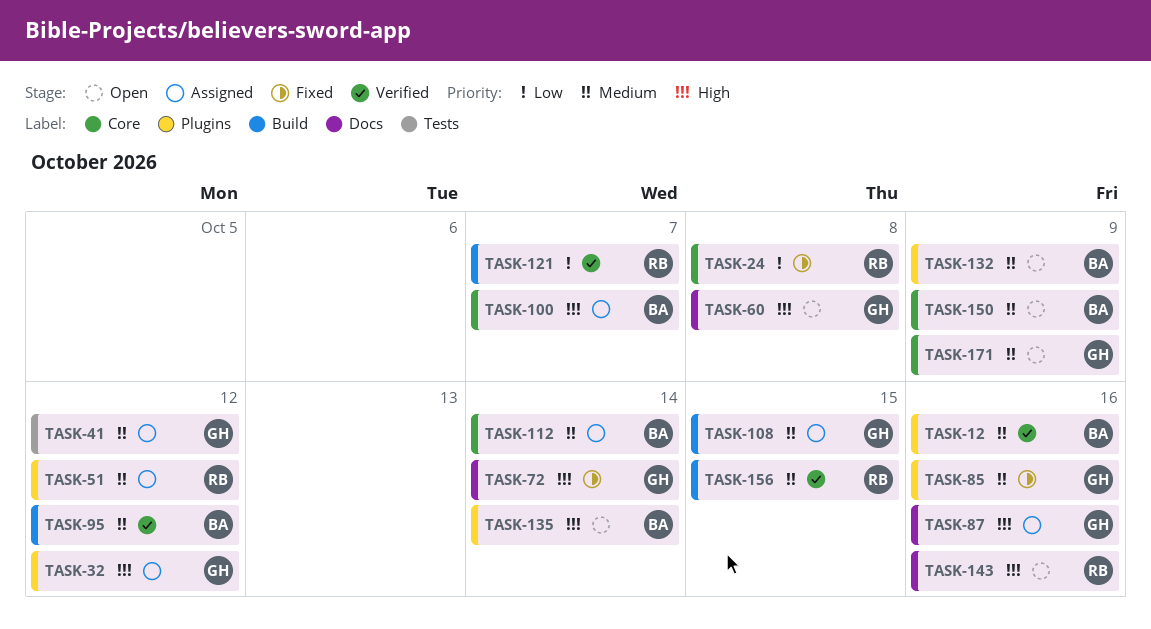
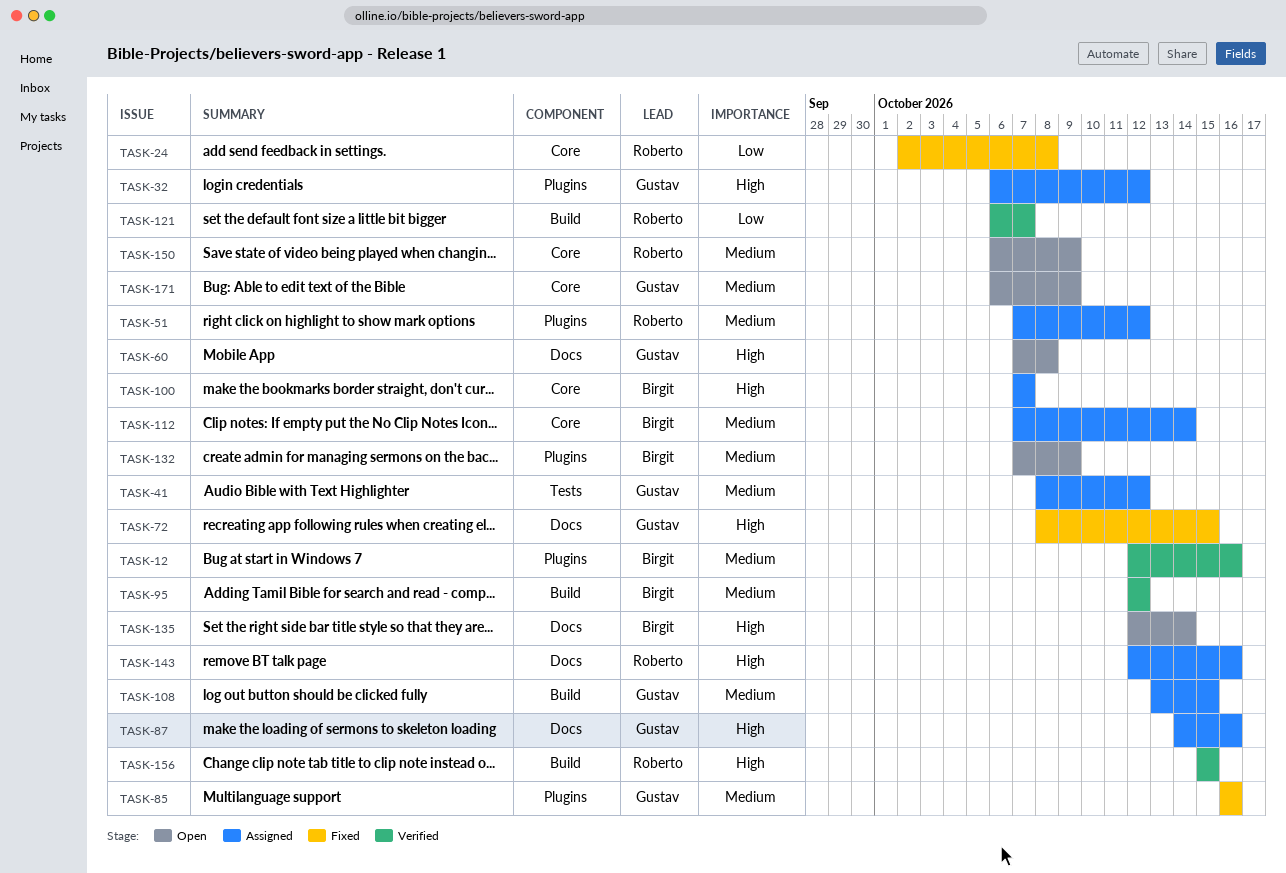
TASK-72, due: Oct 14 -> Oct 15
TASK-135, label: Plugins -> Docs
TASK-143, status: Open -> Assigned
TASK-150, owner: Birgit -> Roberto
TASK-156, priority: Medium -> High

